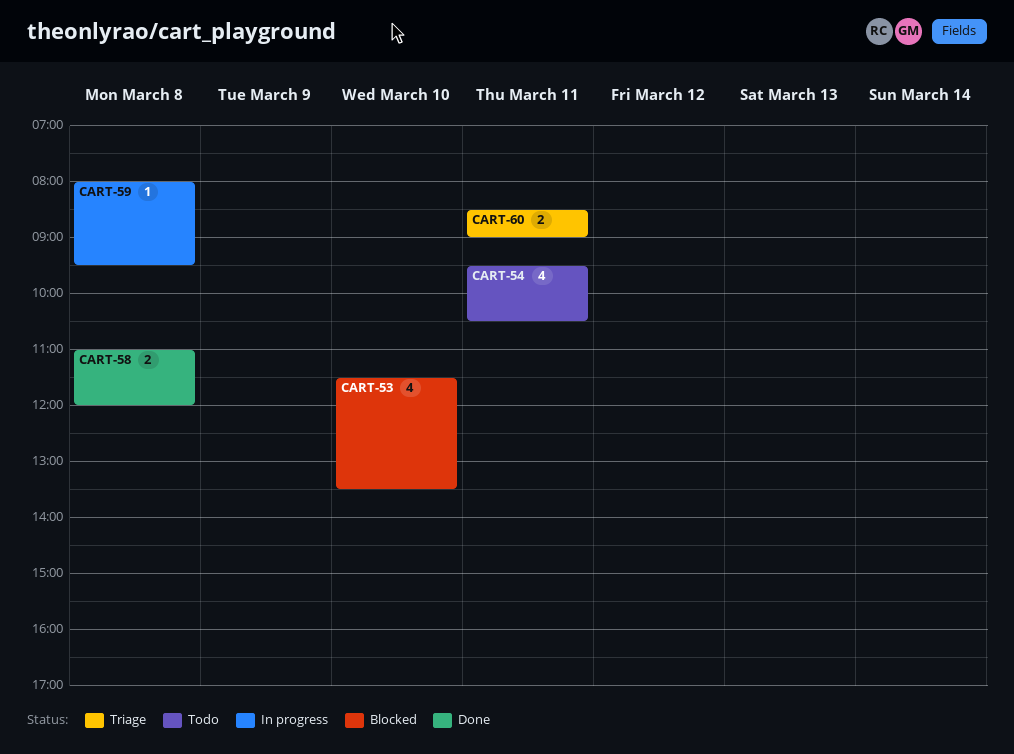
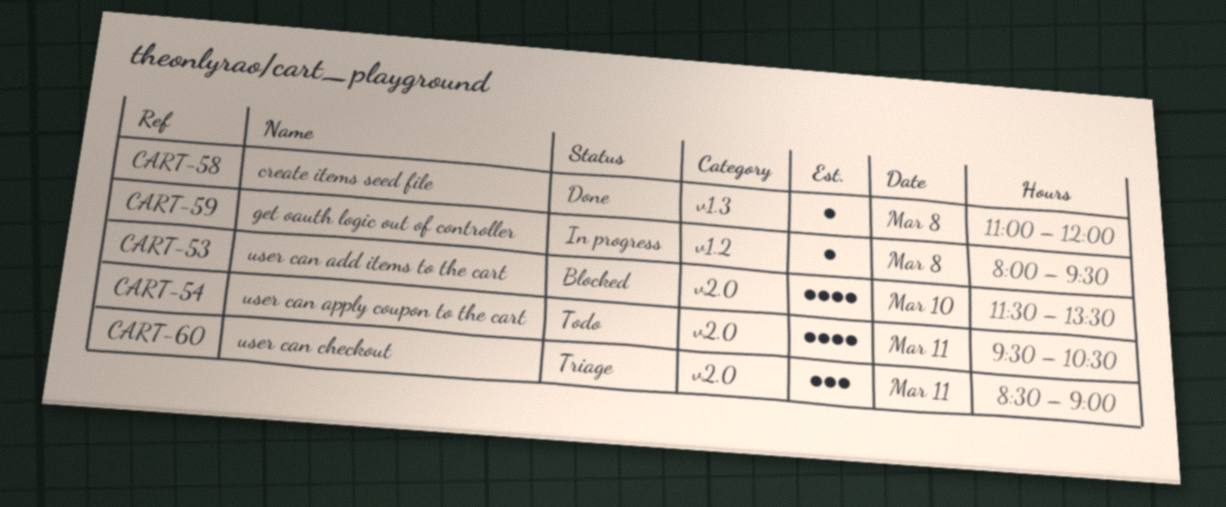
CART-58, estimate: 2 -> 1
CART-60, estimate: 2 -> 3

